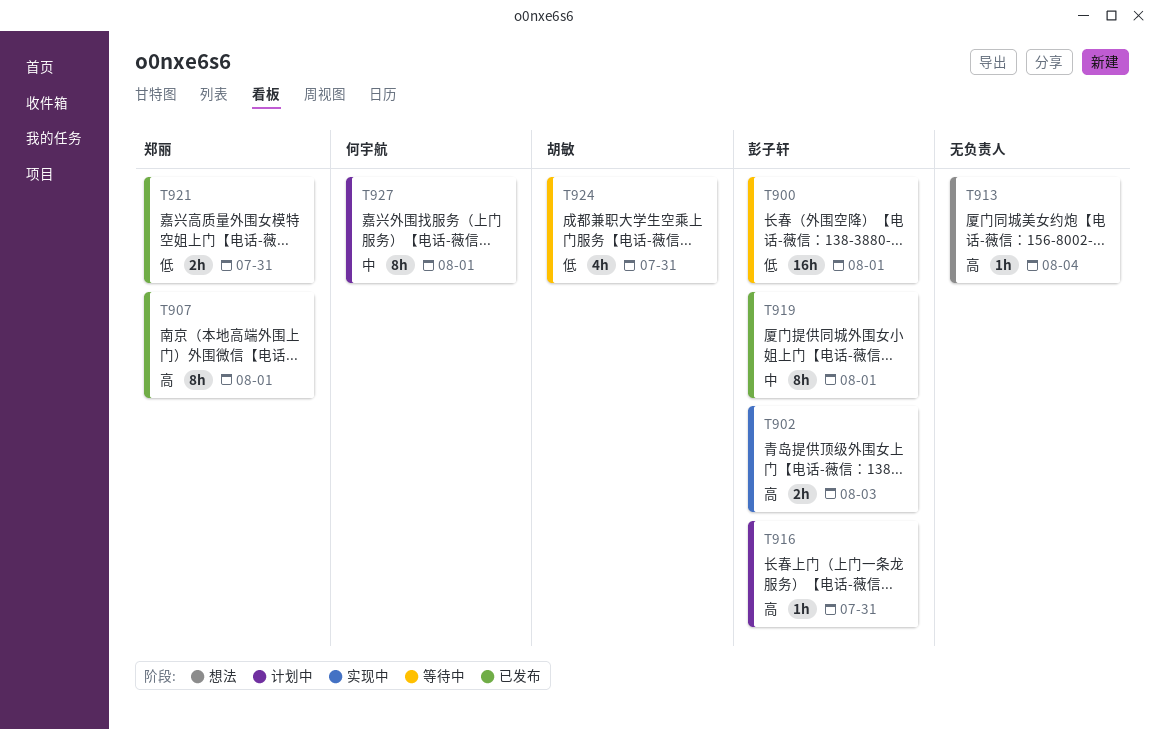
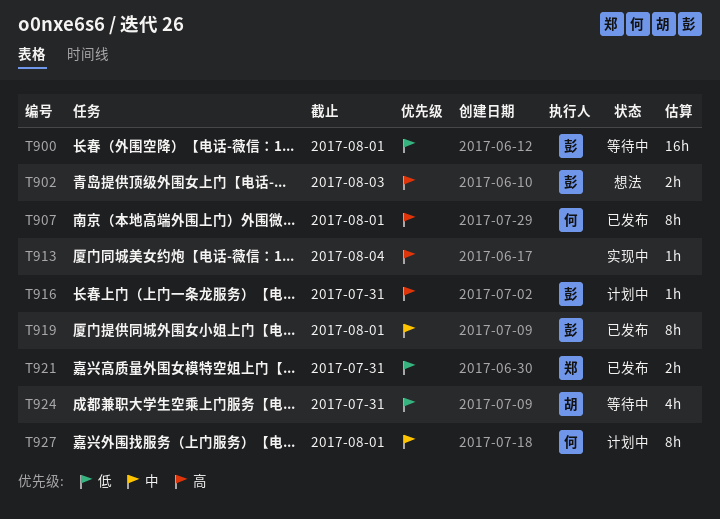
T902, status: 实现中 -> 想法
T907, owner: 郑丽 -> 何宇航
T913, status: 想法 -> 实现中

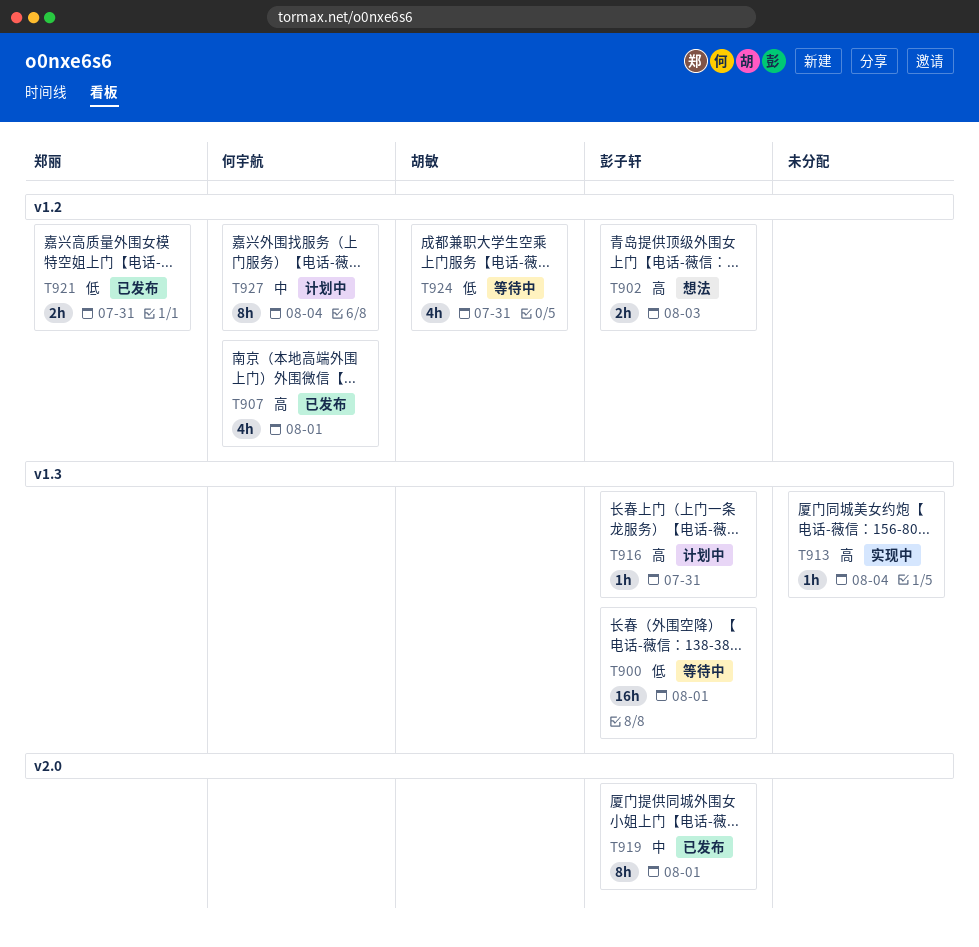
T907, estimate: 8h -> 4h
T927, due: Aug 1 -> Aug 4

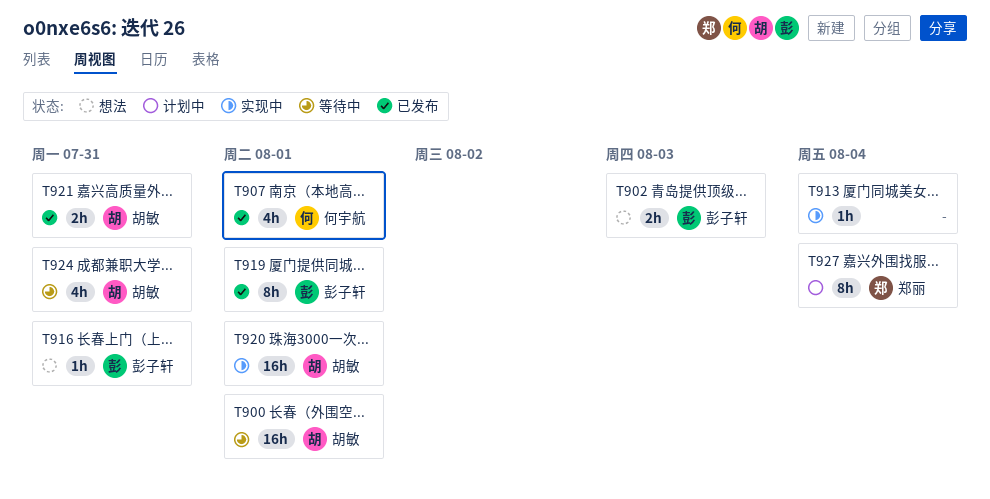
T900, owner: 彭子轩 -> 胡敏
T916, status: 计划中 -> 想法
T920: none -> present
T921, owner: 郑丽 -> 胡敏
T927, owner: 何宇航 -> 郑丽

